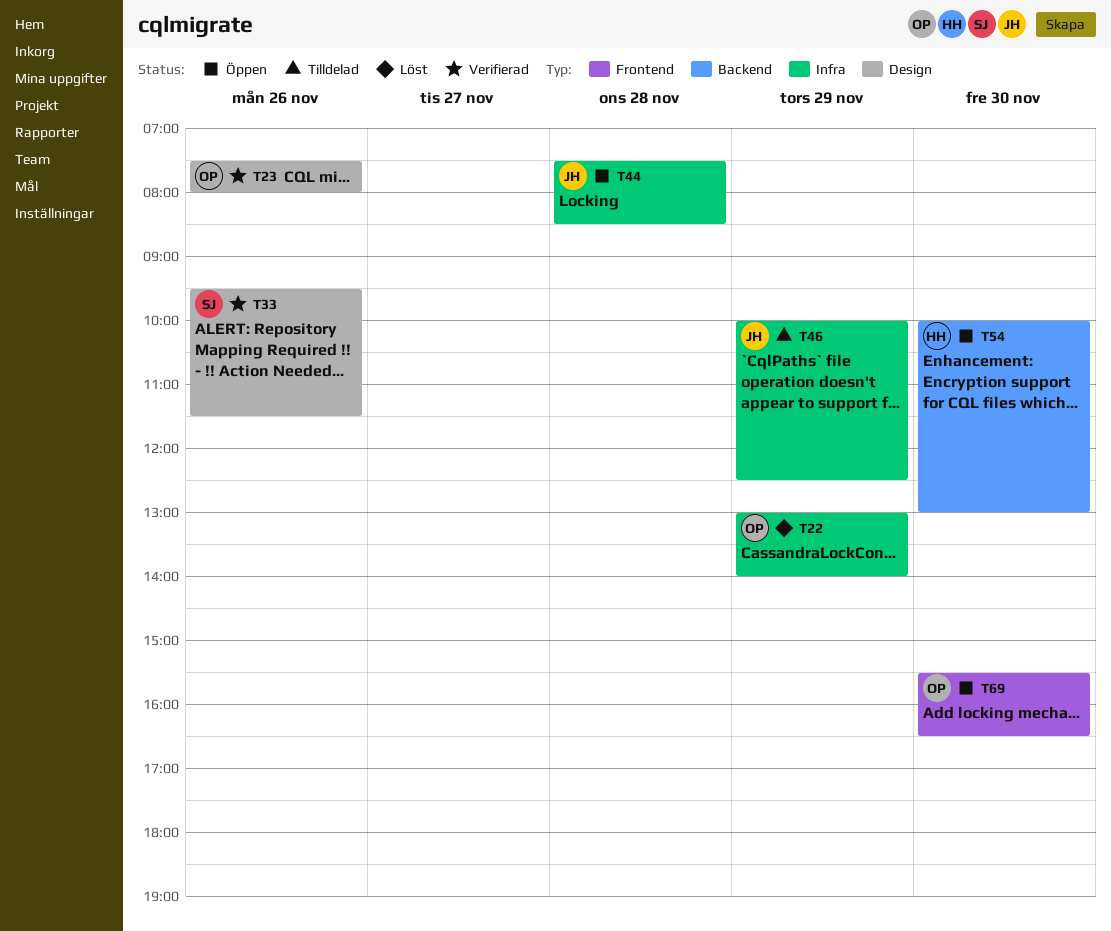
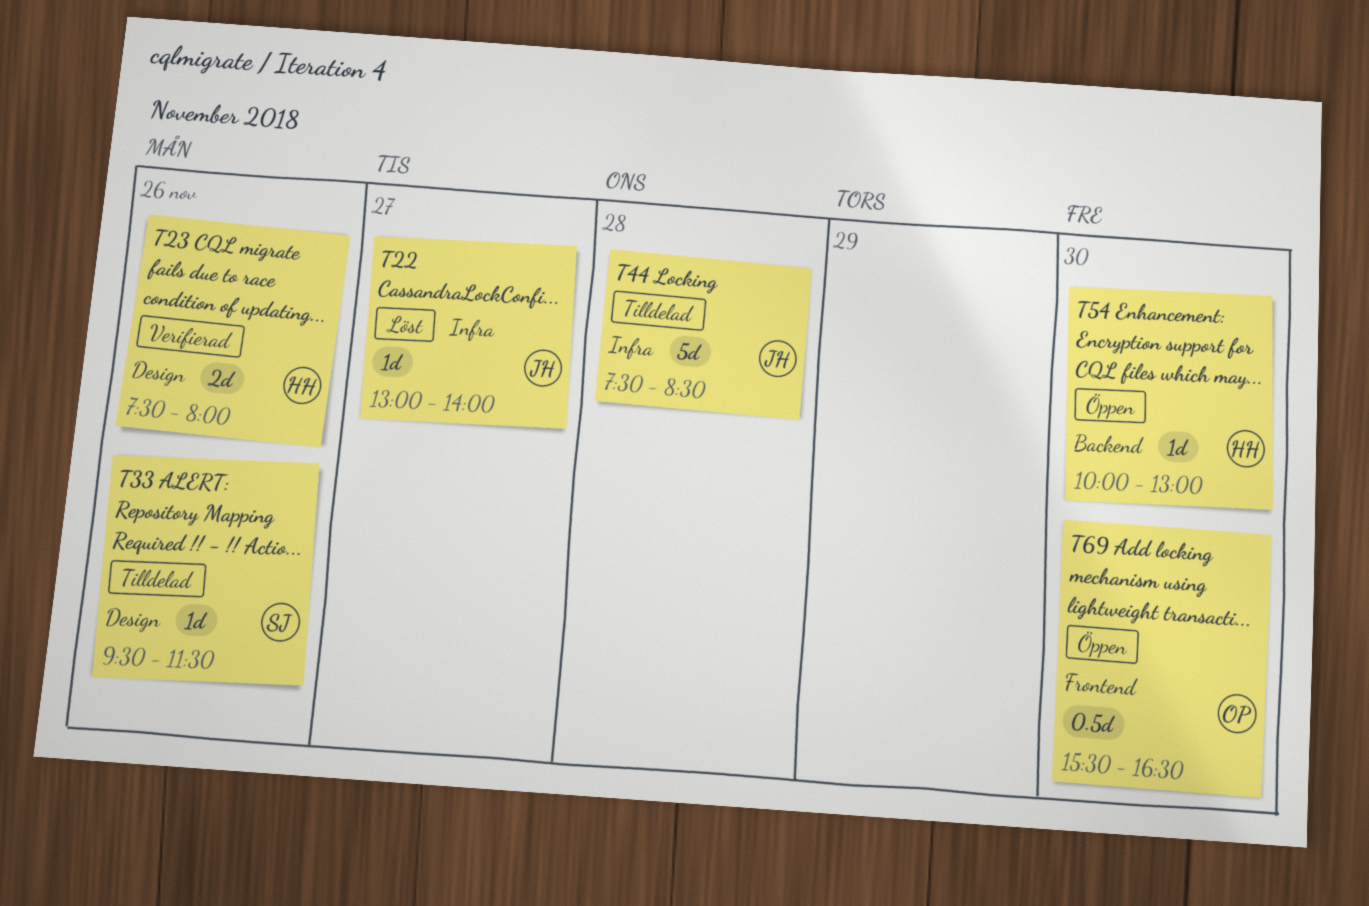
T22, owner: OP -> JH
T22, day: Nov 29 -> Nov 27
T23, owner: OP -> HH
T33, status: Verifierad -> Tilldelad
T44, status: Öppen -> Tilldelad
T46: present -> none

